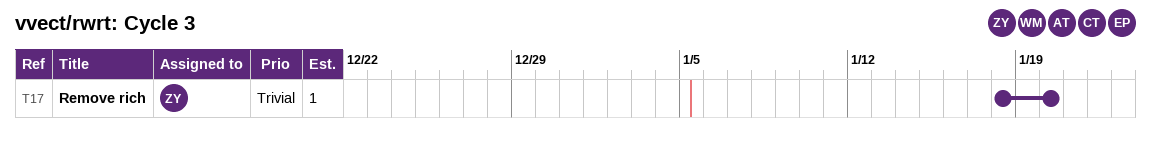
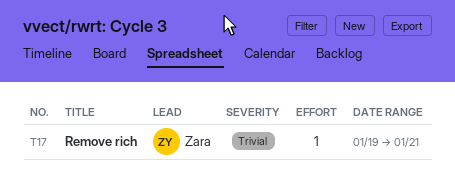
T17, start: Jan 18 -> Jan 19
T17, due: Jan 20 -> Jan 21

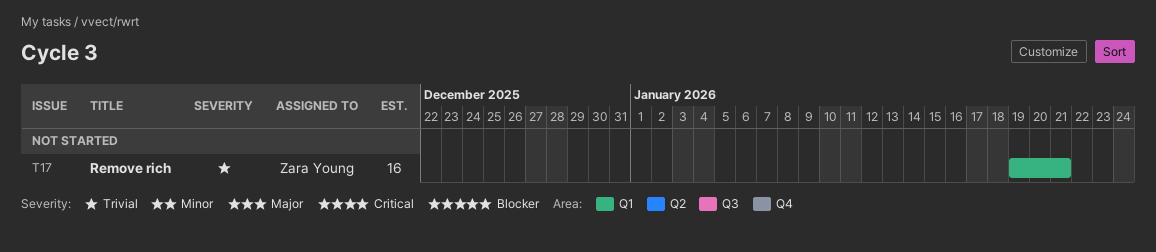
T17, estimate: 1 -> 16

